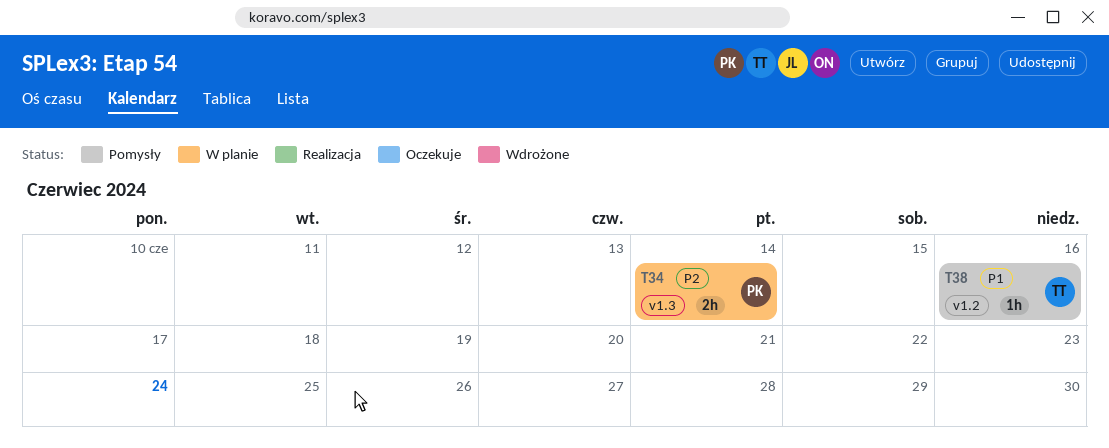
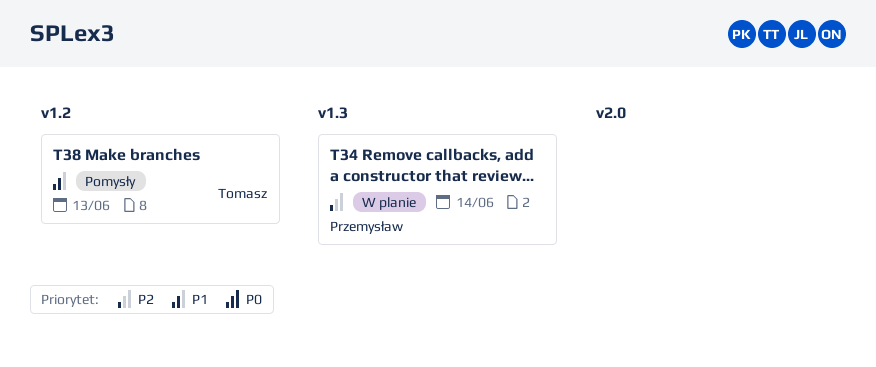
T38, due: Jun 16 -> Jun 13

